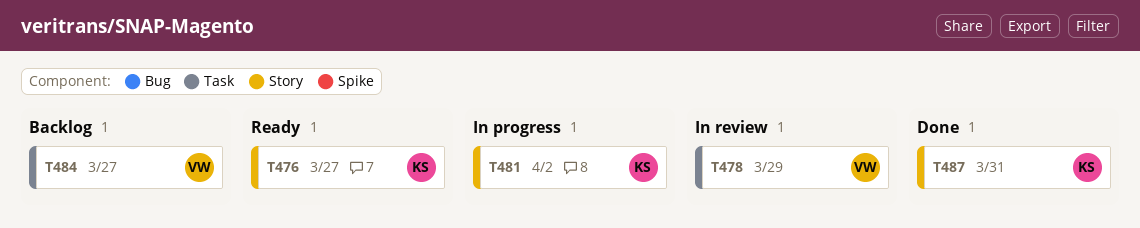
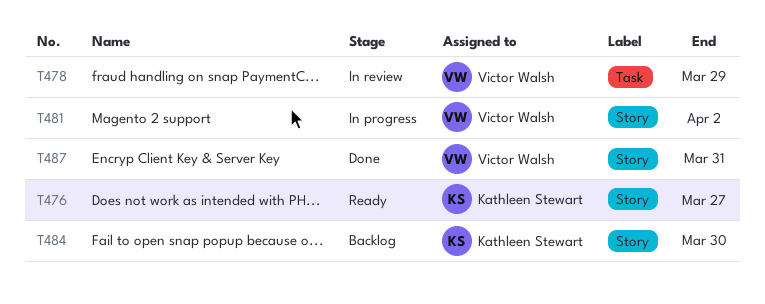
T481, owner: Kathleen Stewart -> Victor Walsh
T484, owner: Victor Walsh -> Kathleen Stewart
T484, label: Task -> Story
T484, due: Mar 27 -> Mar 30
T487, owner: Kathleen Stewart -> Victor Walsh

